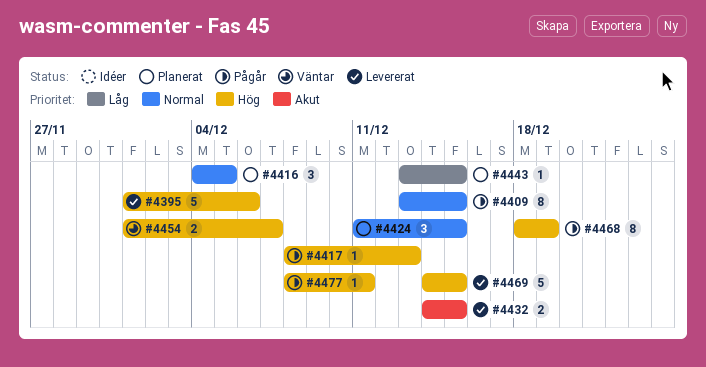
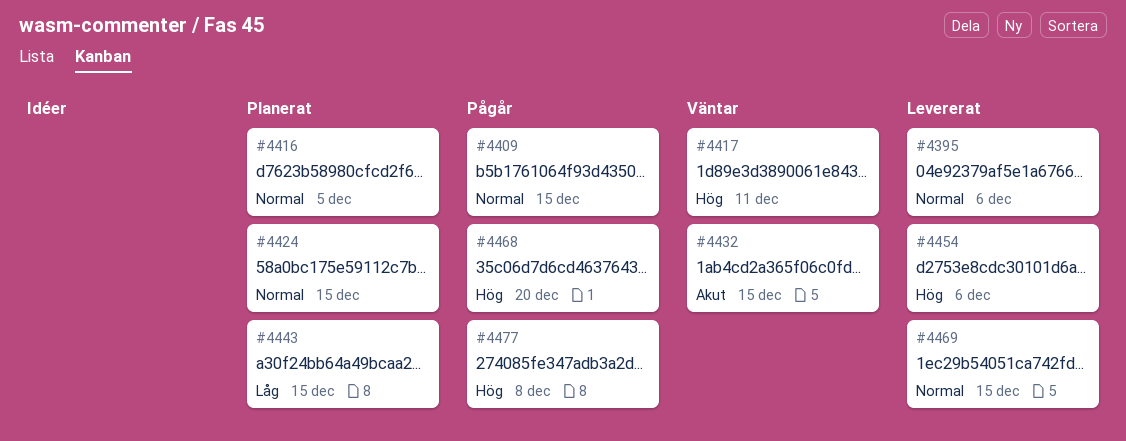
#4395, priority: Hög -> Normal
#4417, status: Pågår -> Väntar
#4417, due: Dec 13 -> Dec 11
#4432, status: Levererat -> Väntar
#4454, status: Väntar -> Levererat
#4454, due: Dec 7 -> Dec 6
#4468, due: Dec 19 -> Dec 20
#4469, priority: Hög -> Normal
#4477, due: Dec 11 -> Dec 8

